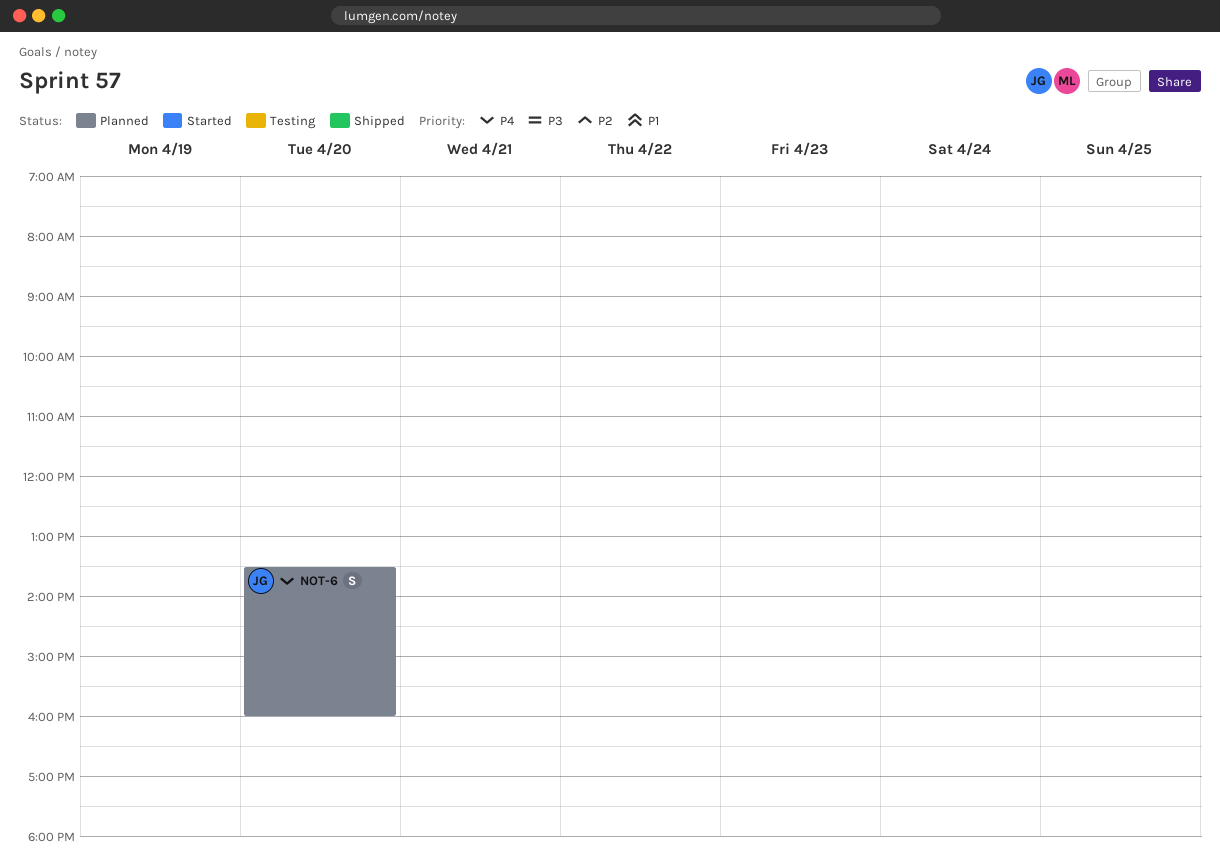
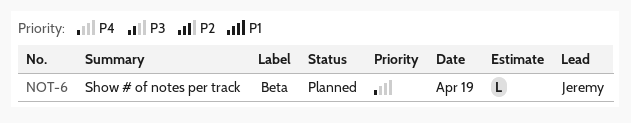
NOT-6, estimate: S -> L
NOT-6, day: Apr 20 -> Apr 19

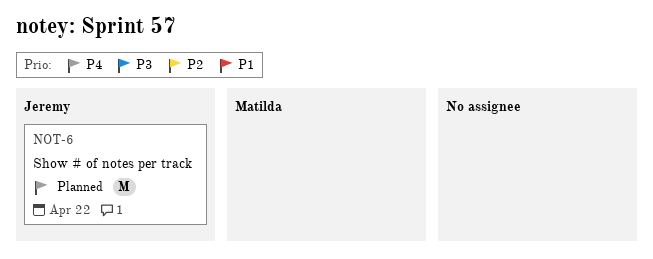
NOT-6, estimate: L -> M
NOT-6, day: Apr 19 -> Apr 22

